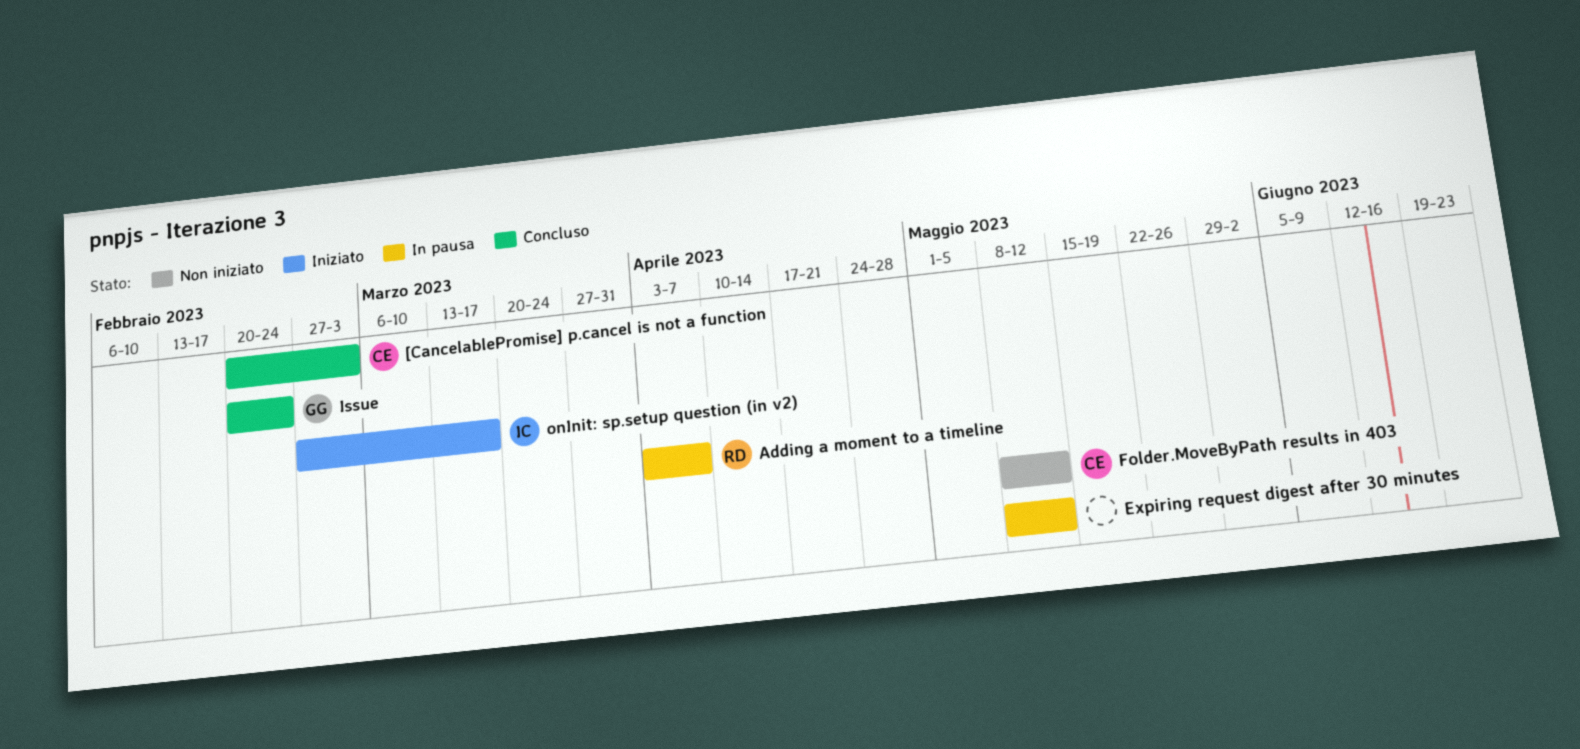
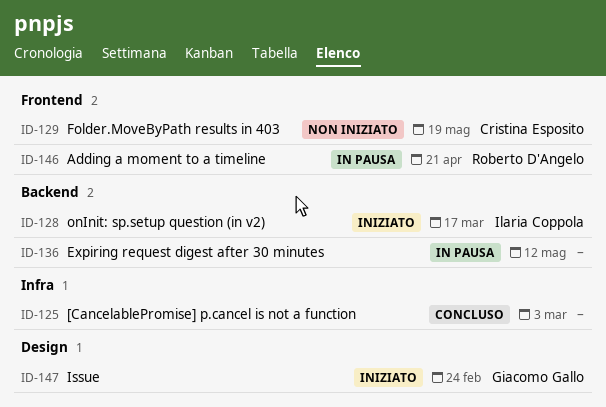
[CancelablePromise] p.cancel is not a function, owner: Cristina Esposito -> none
Adding a moment to a timeline, due: Apr 7 -> Apr 21
Folder.MoveByPath results in 403, due: May 12 -> May 19
Issue, status: Concluso -> Iniziato

